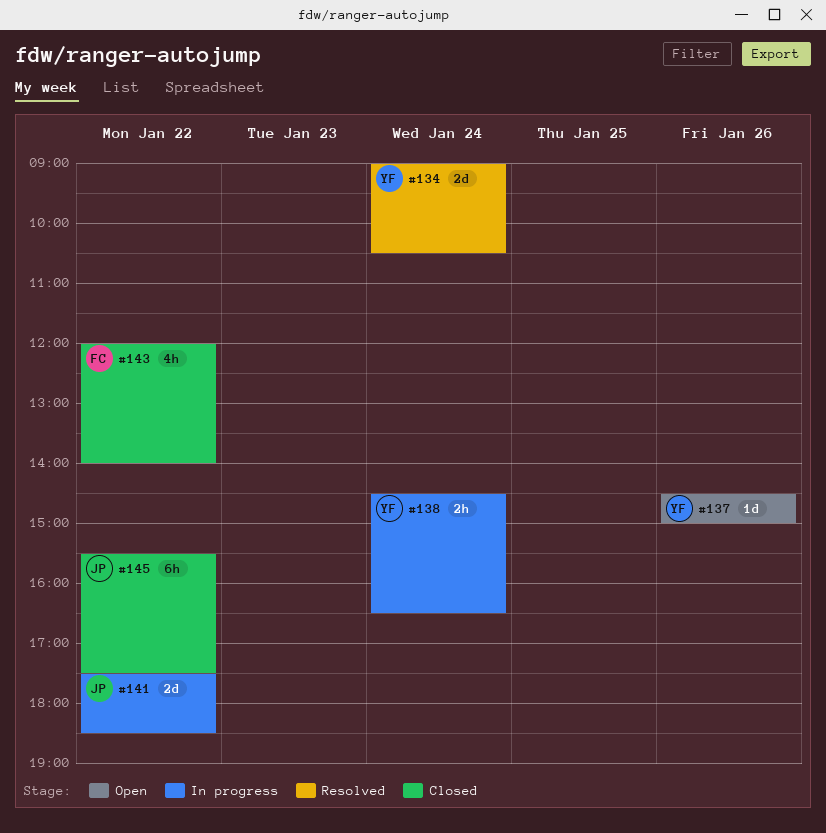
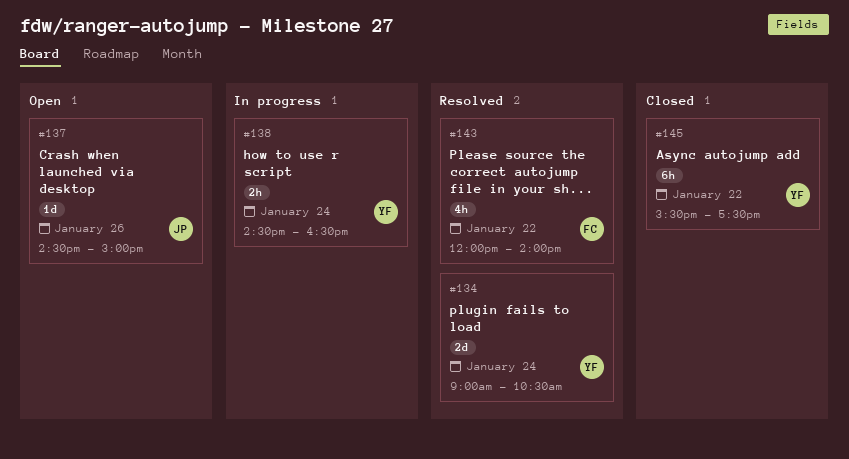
#137, owner: YF -> JP
#141: present -> none
#143, status: Closed -> Resolved
#145, owner: JP -> YF

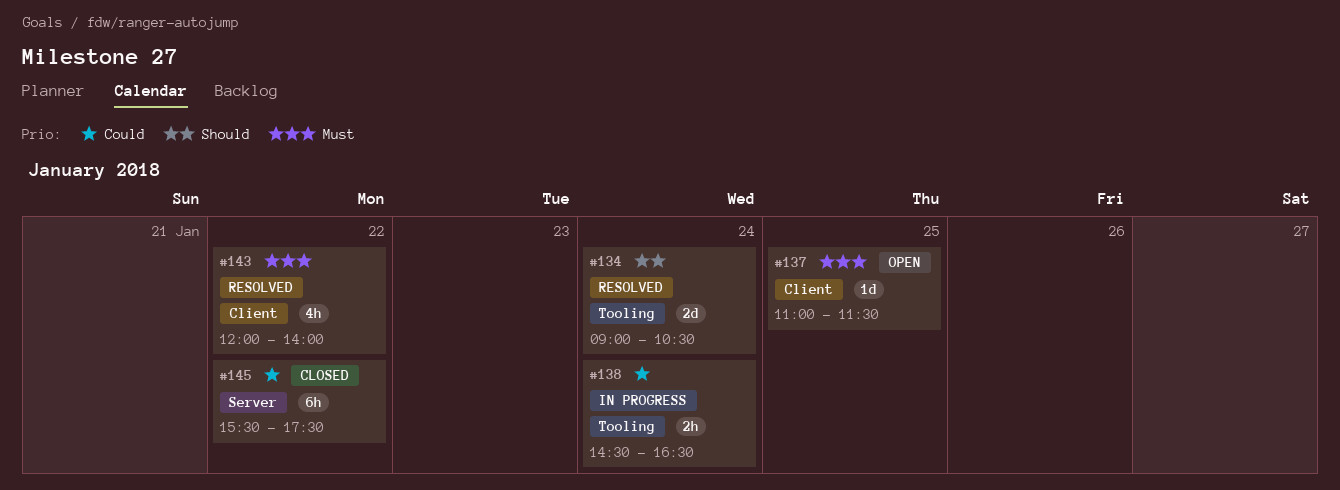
#137, day: Jan 26 -> Jan 25
#137, begins: 14:30 -> 11:00
#137, ends: 15:00 -> 11:30

